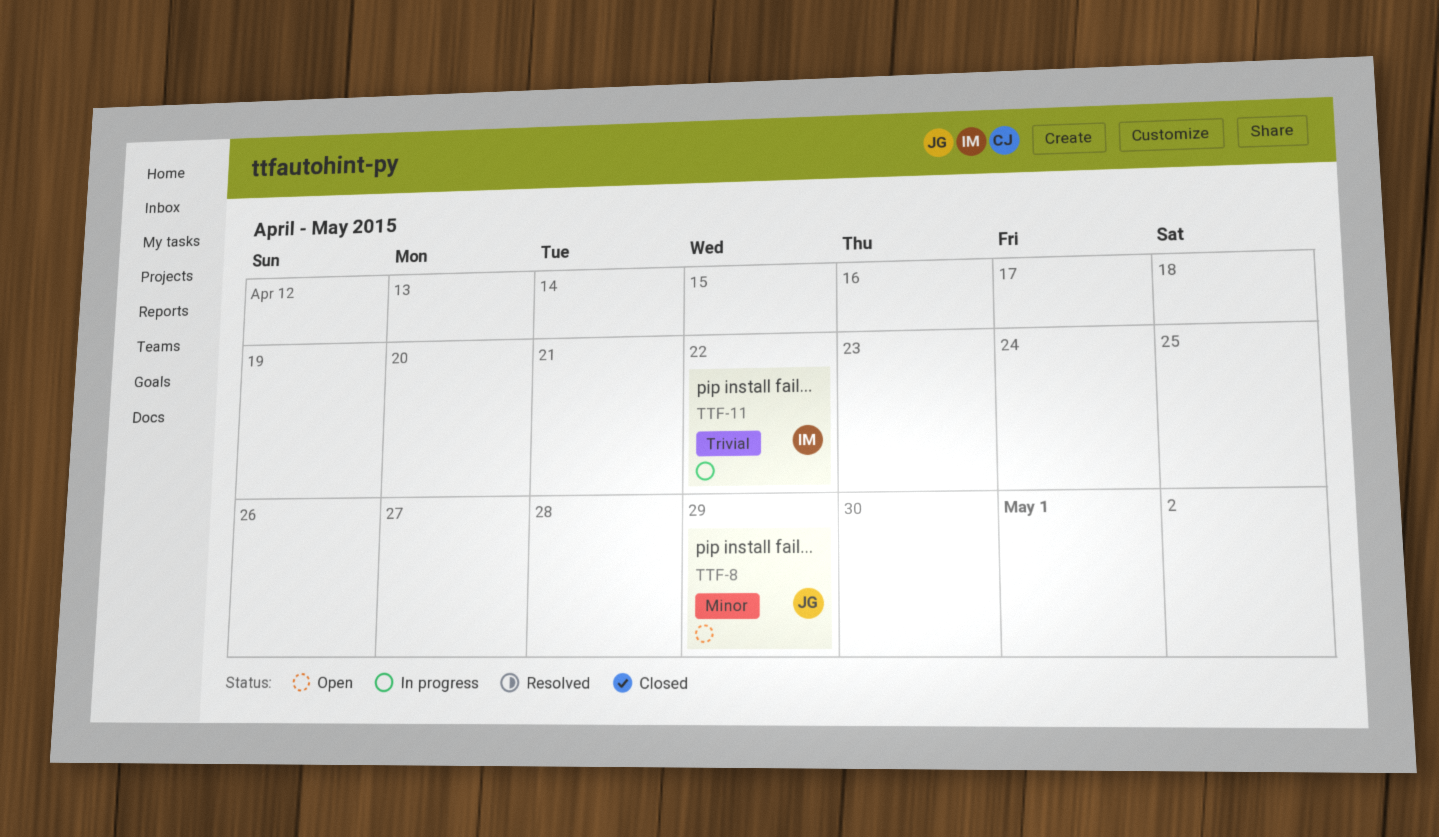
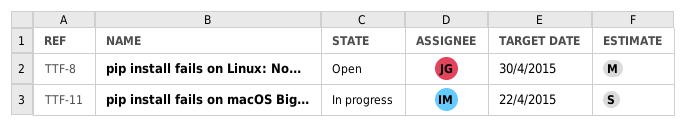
TTF-8, due: Apr 29 -> Apr 30

